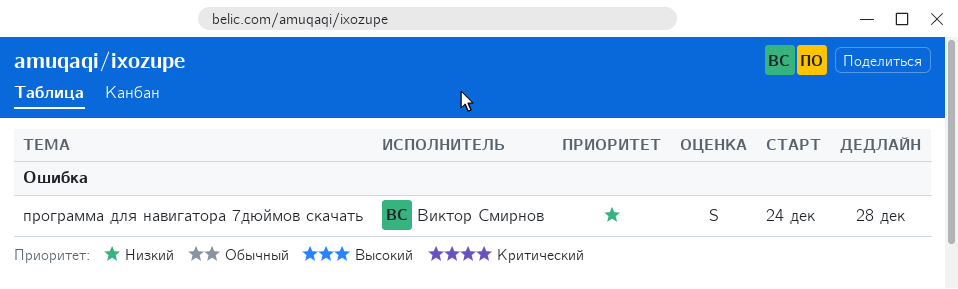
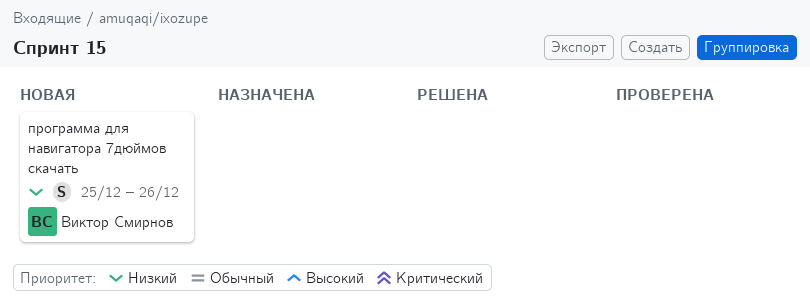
программа для навигатора 7дюймов скачать, start: Dec 24 -> Dec 25
программа для навигатора 7дюймов скачать, due: Dec 28 -> Dec 26

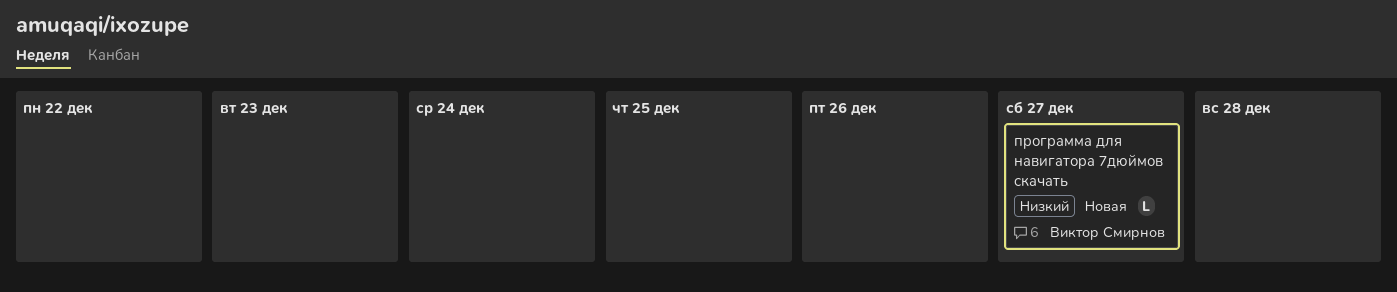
программа для навигатора 7дюймов скачать, estimate: S -> L
программа для навигатора 7дюймов скачать, due: Dec 26 -> Dec 27

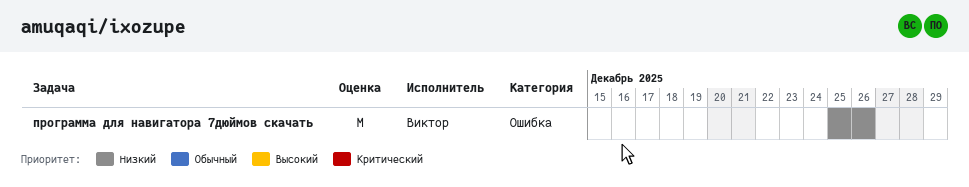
программа для навигатора 7дюймов скачать, estimate: L -> M
программа для навигатора 7дюймов скачать, due: Dec 27 -> Dec 26

